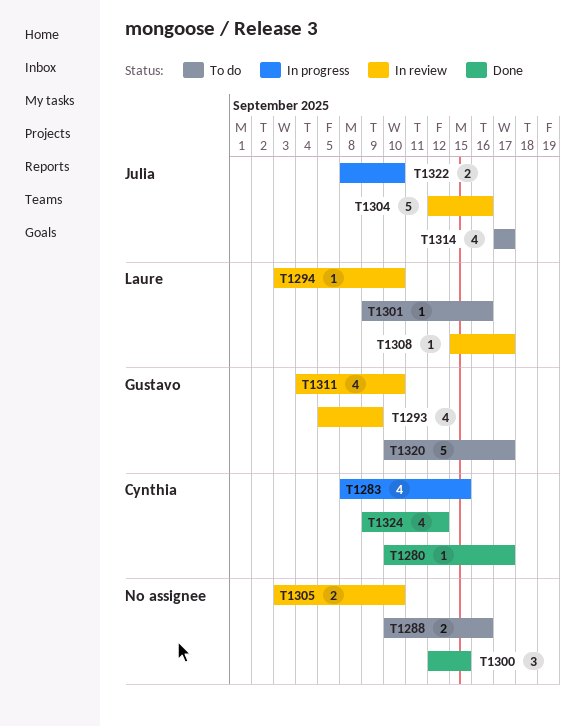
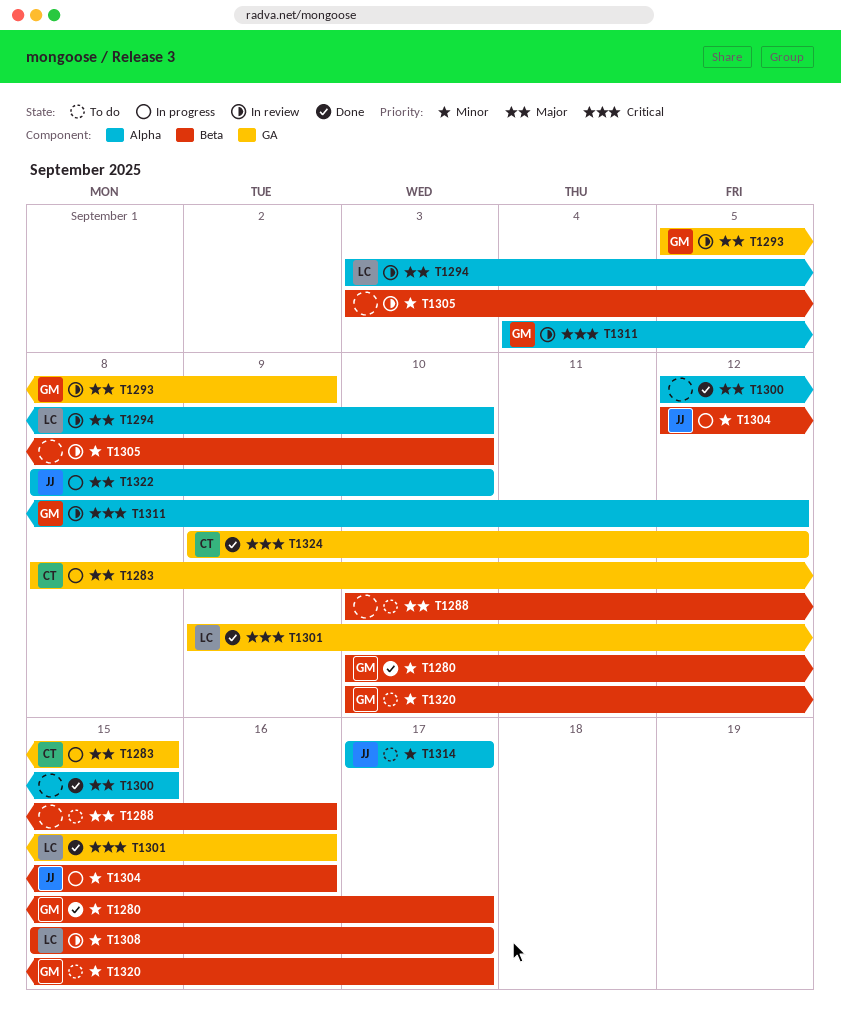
T1280, owner: Cynthia -> Gustavo
T1301, status: To do -> Done
T1304, status: In review -> In progress
T1311, due: Sep 10 -> Sep 12

